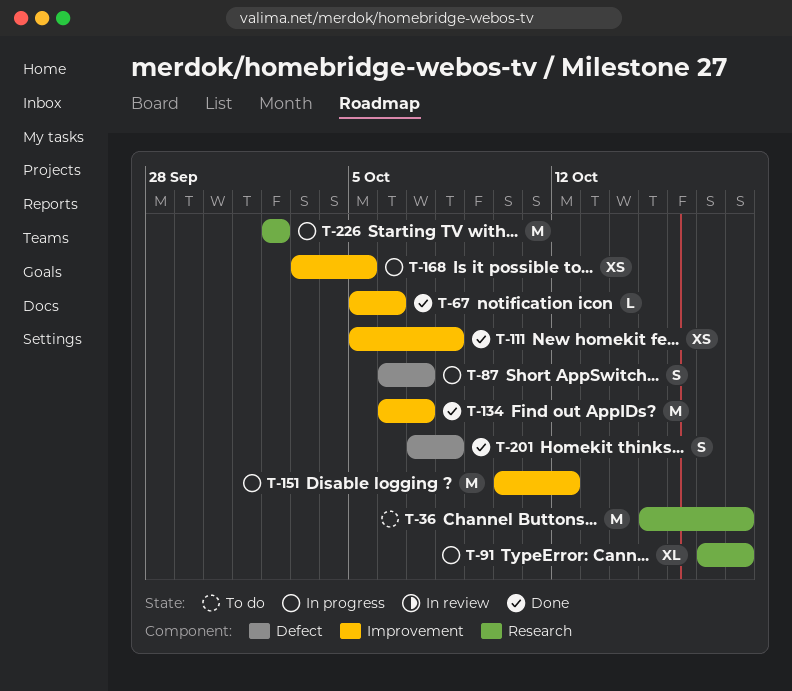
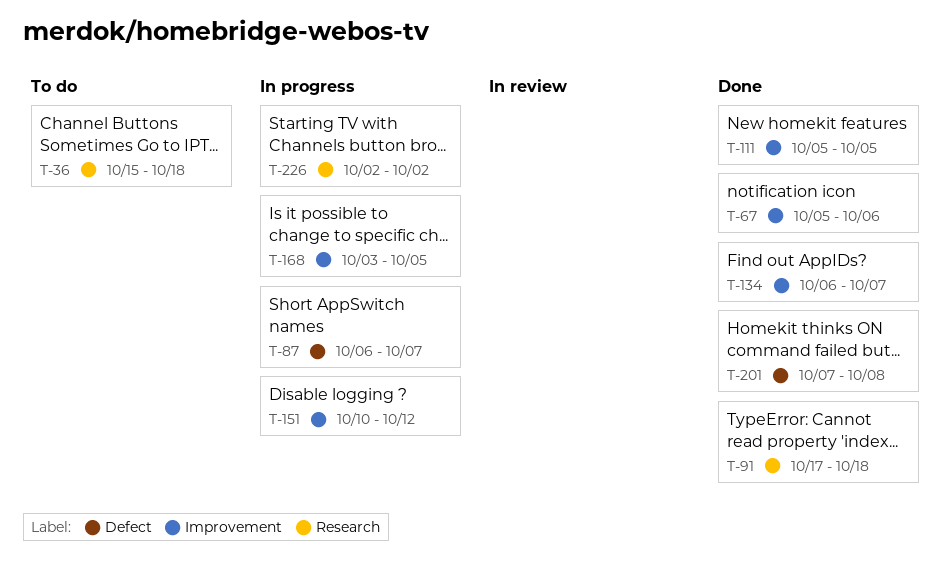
T-91, status: In progress -> Done
T-111, due: Oct 8 -> Oct 5

